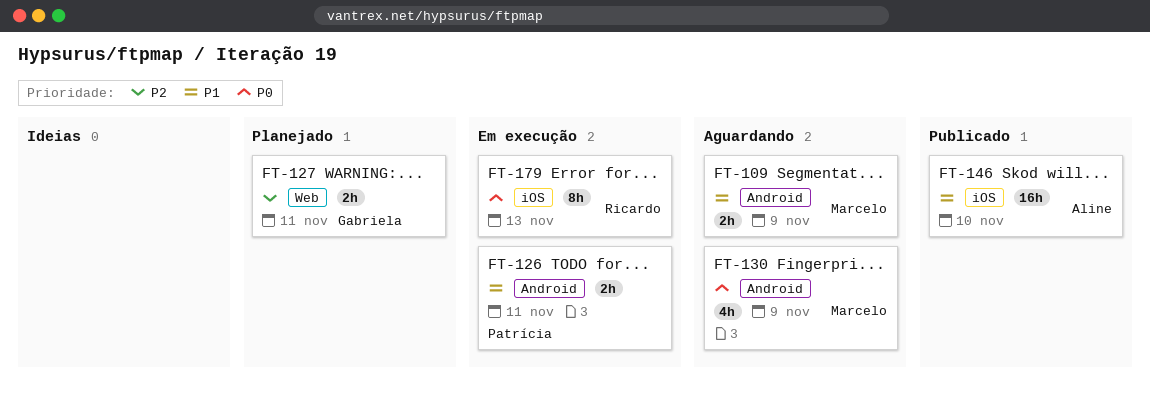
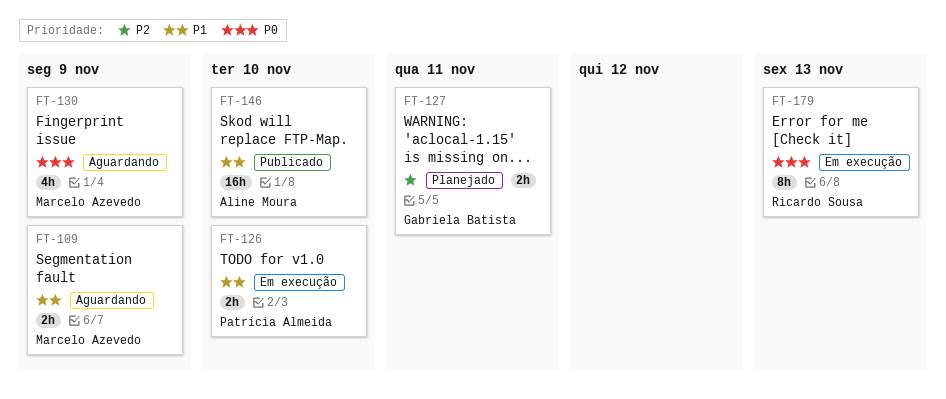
FT-126, due: Nov 11 -> Nov 10

